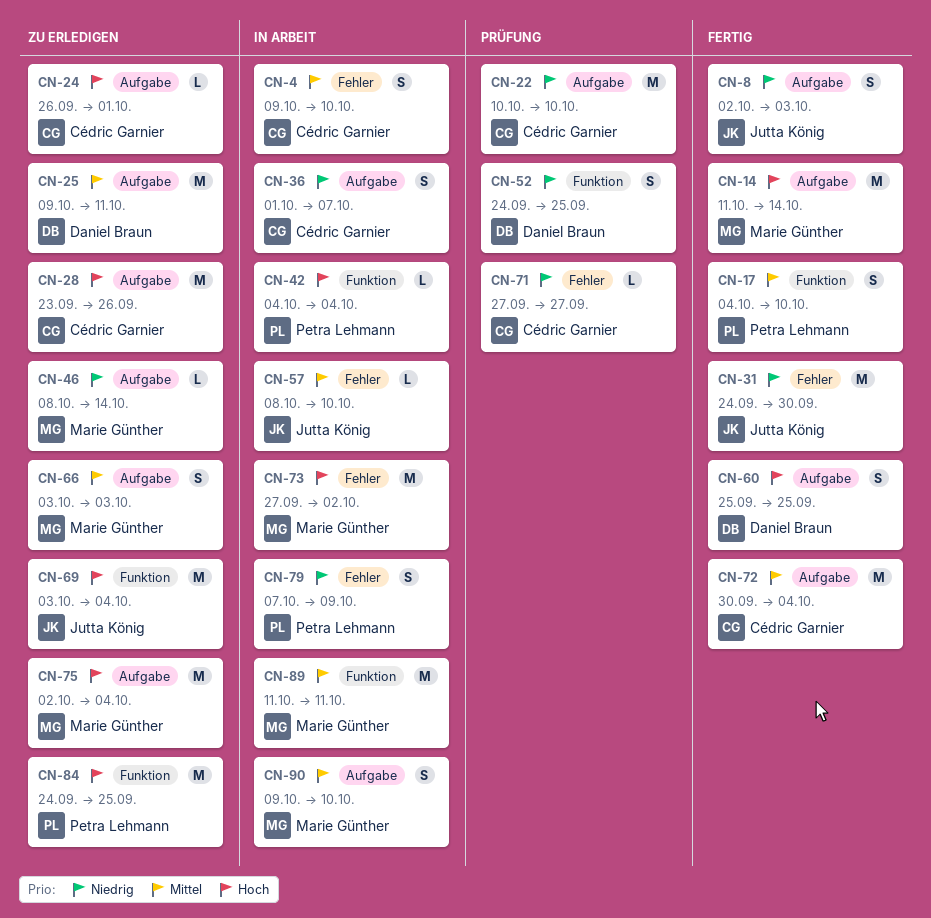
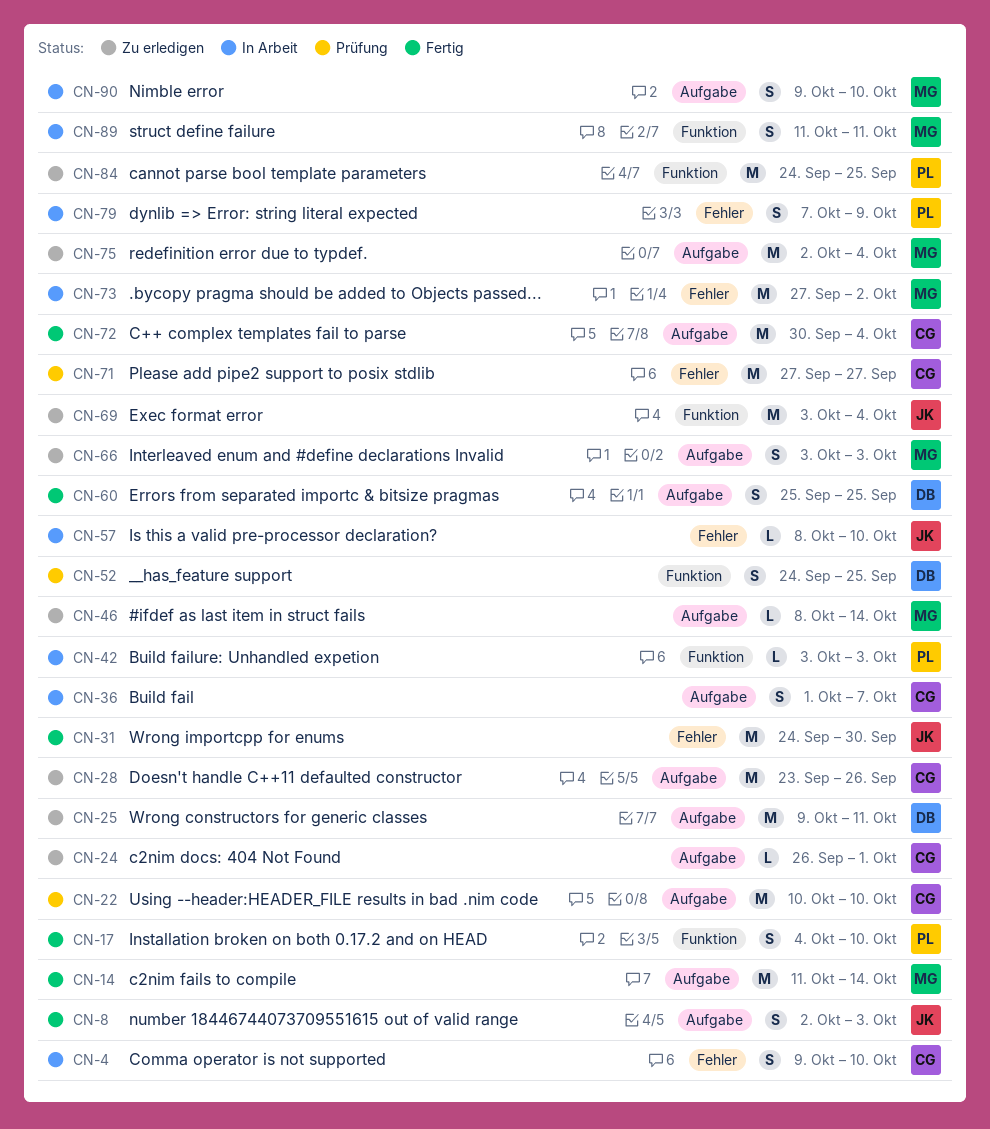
CN-42, start: Oct 4 -> Oct 3
CN-42, due: Oct 4 -> Oct 3
CN-71, estimate: L -> M
CN-89, estimate: M -> S

